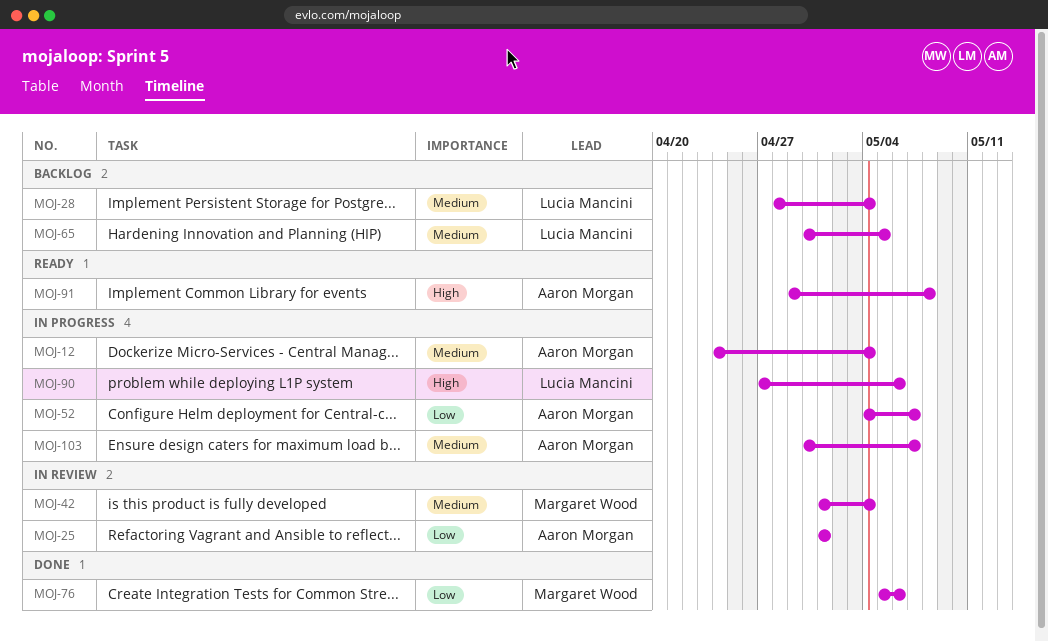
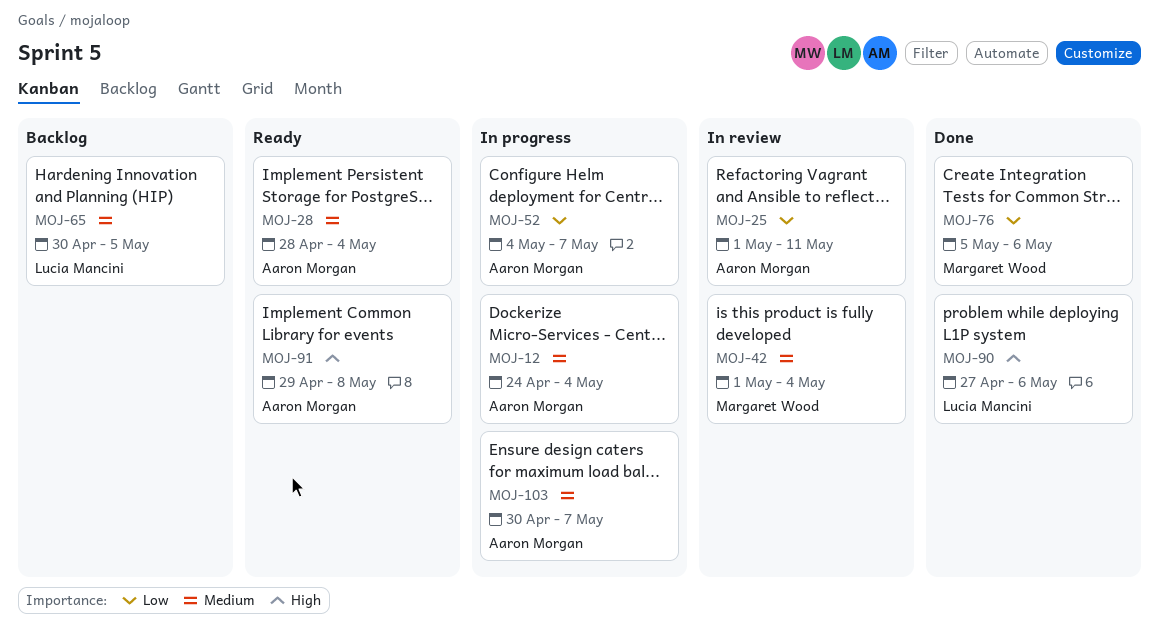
MOJ-25, due: May 1 -> May 11
MOJ-28, status: Backlog -> Ready
MOJ-28, owner: Lucia Mancini -> Aaron Morgan
MOJ-90, status: In progress -> Done

